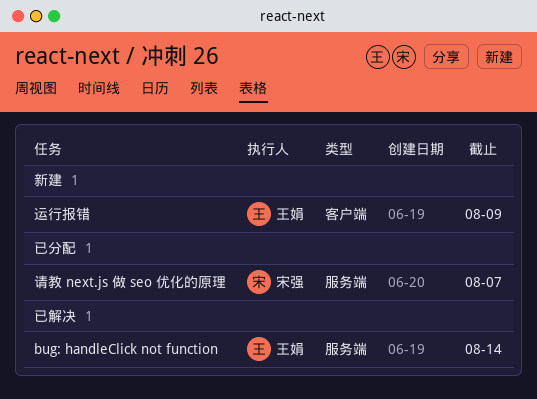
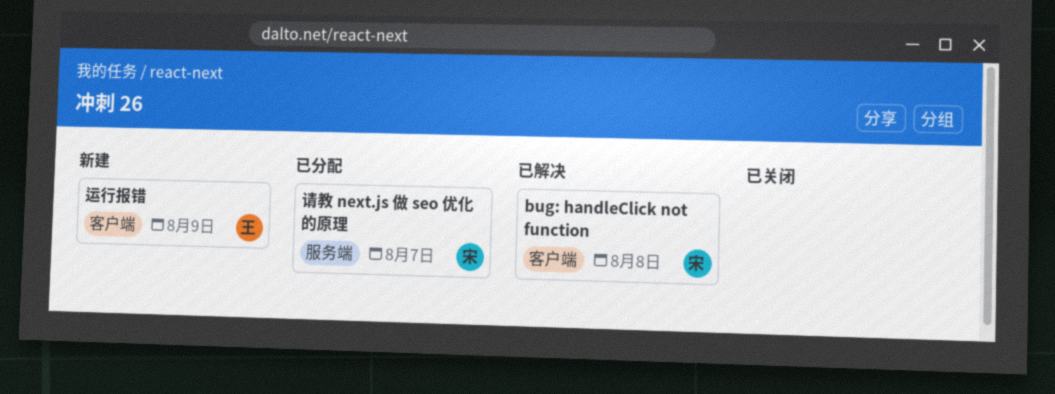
bug: handleClick not function, owner: 王娟 -> 宋强
bug: handleClick not function, label: 服务端 -> 客户端
bug: handleClick not function, due: Aug 14 -> Aug 8

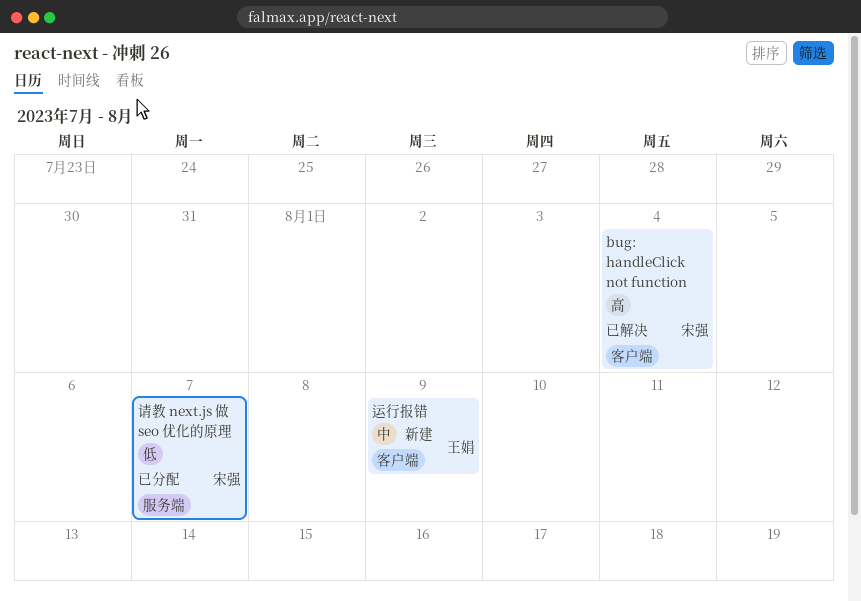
bug: handleClick not function, due: Aug 8 -> Aug 4

